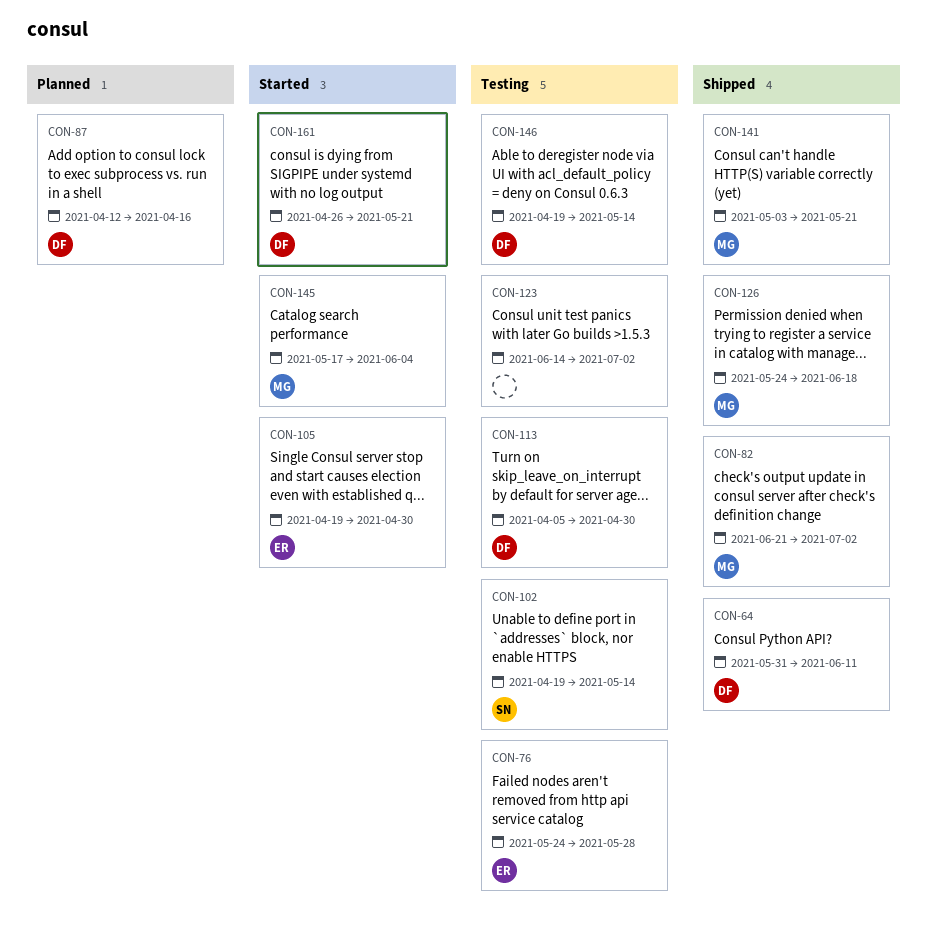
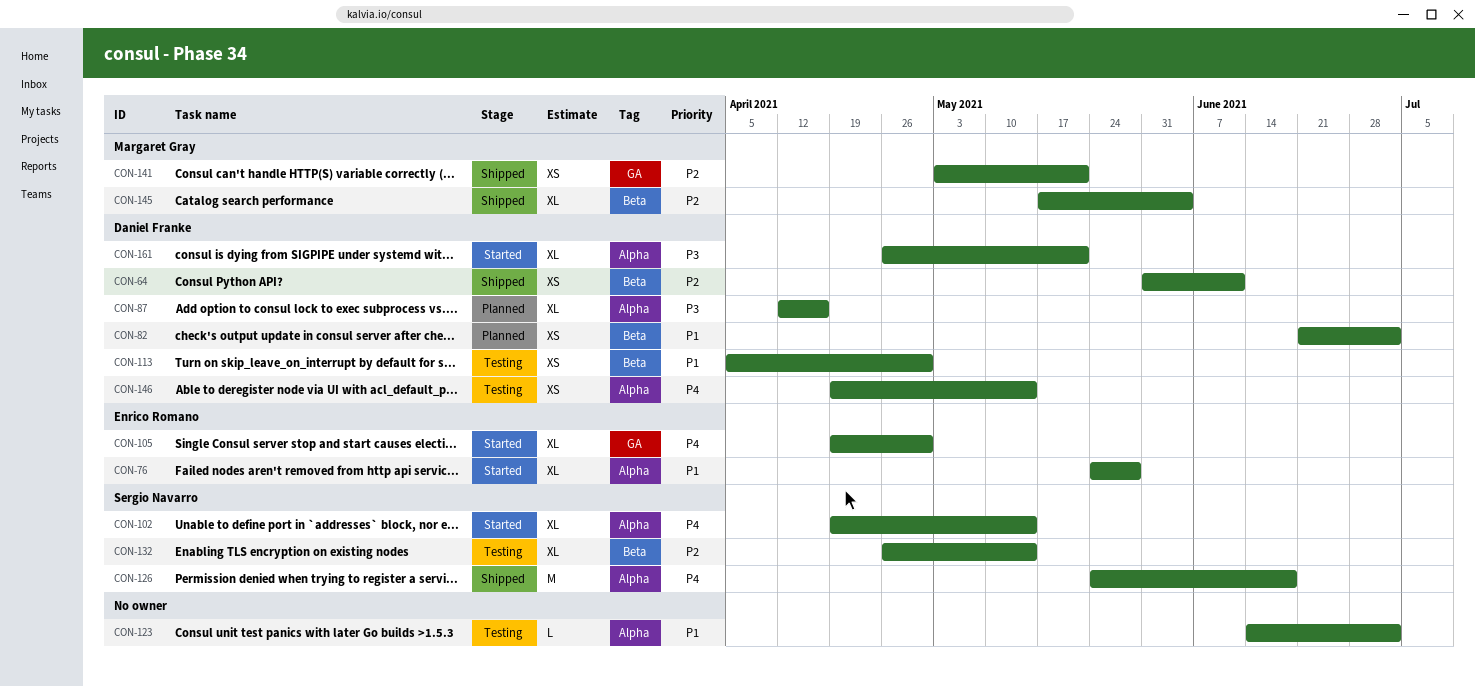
CON-76, status: Testing -> Started
CON-82, status: Shipped -> Planned
CON-82, owner: Margaret Gray -> Daniel Franke
CON-102, status: Testing -> Started
CON-126, owner: Margaret Gray -> Sergio Navarro
CON-132: none -> present
CON-145, status: Started -> Shipped

